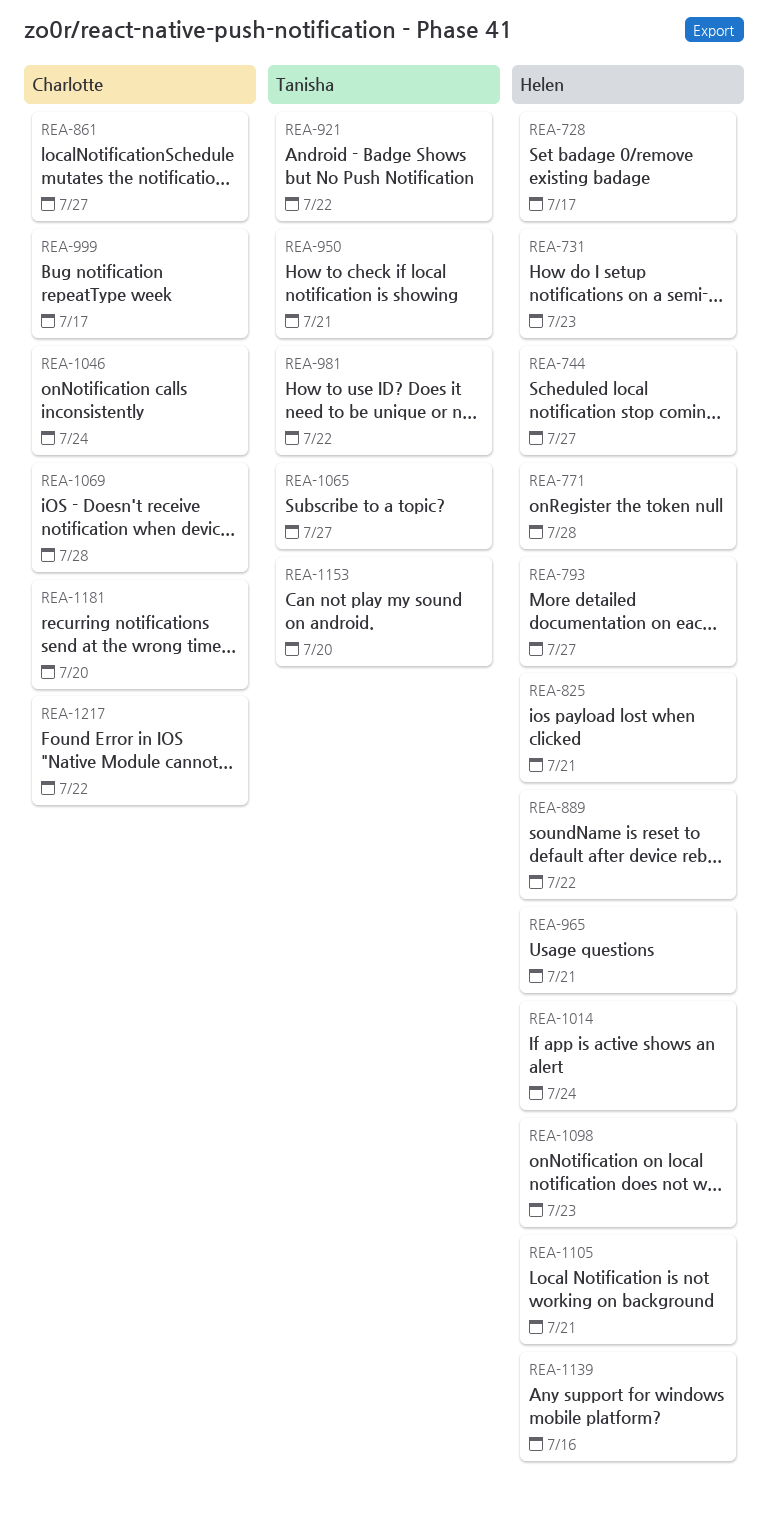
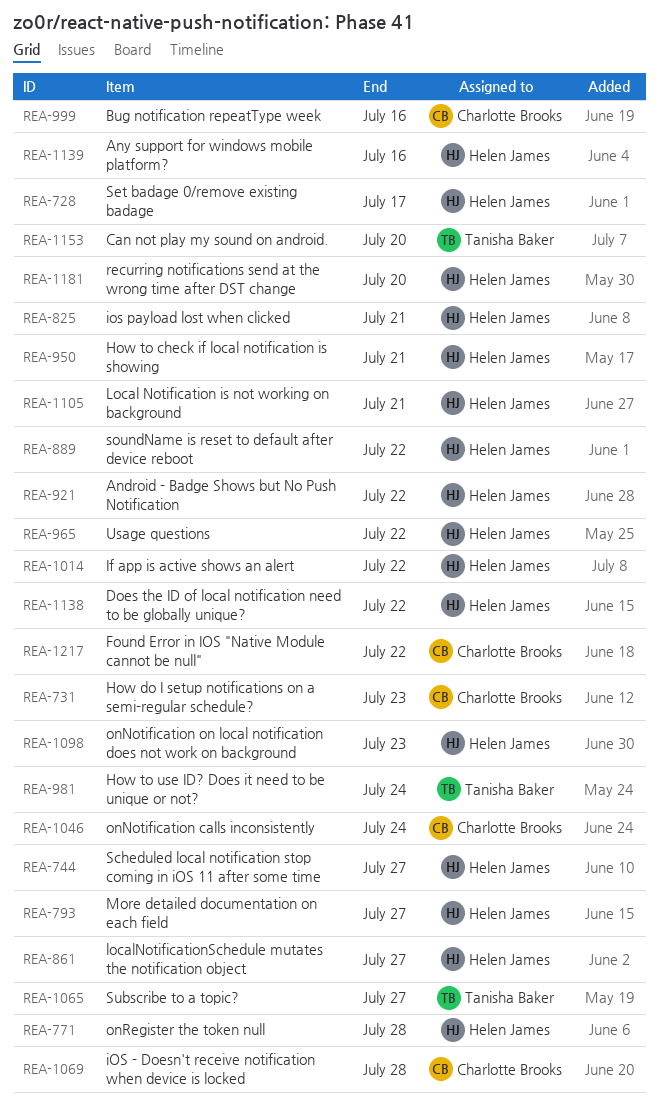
REA-731, owner: Helen James -> Charlotte Brooks
REA-861, owner: Charlotte Brooks -> Helen James
REA-921, owner: Tanisha Baker -> Helen James
REA-950, owner: Tanisha Baker -> Helen James
REA-965, due: Jul 21 -> Jul 22
REA-981, due: Jul 22 -> Jul 24
REA-999, due: Jul 17 -> Jul 16
REA-1014, due: Jul 24 -> Jul 22
REA-1138: none -> present
REA-1181, owner: Charlotte Brooks -> Helen James

